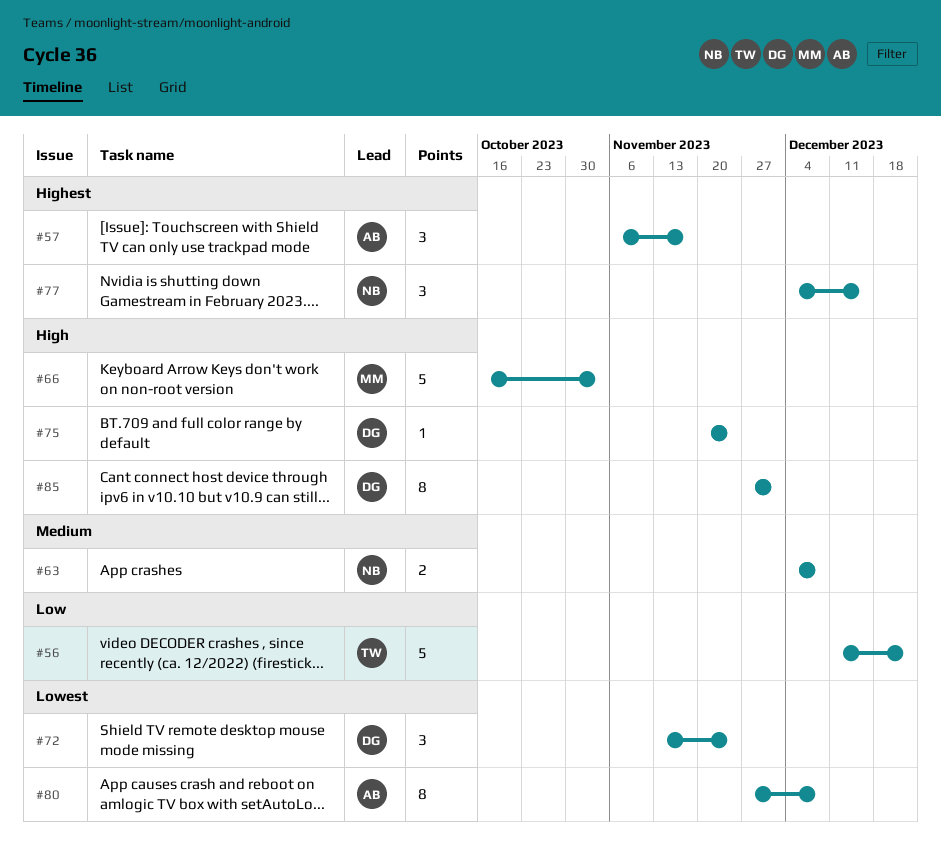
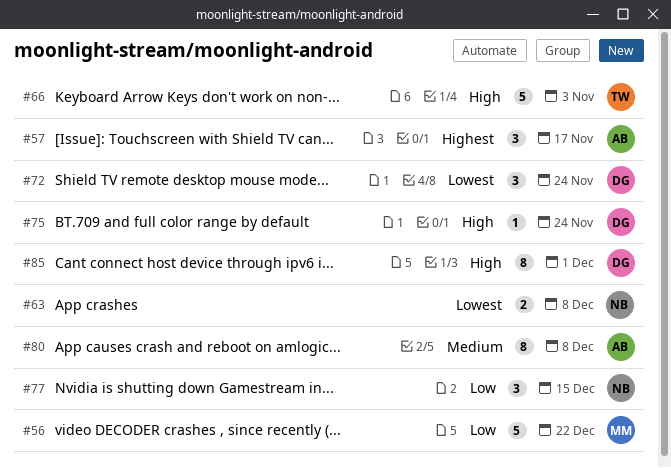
#56, owner: TW -> MM
#63, priority: Medium -> Lowest
#66, owner: MM -> TW
#77, priority: Highest -> Low
#80, priority: Lowest -> Medium

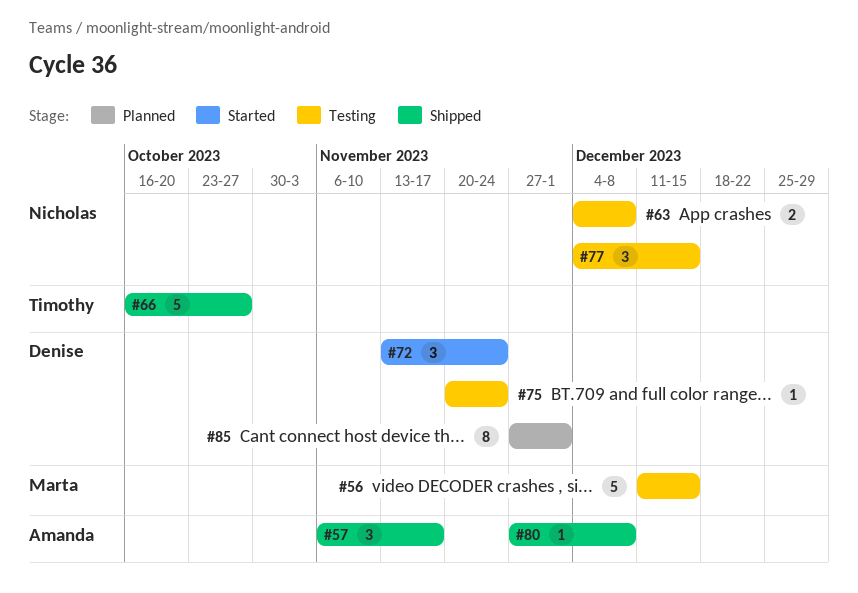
#56, due: Dec 22 -> Dec 15
#66, due: Nov 3 -> Oct 27
#80, estimate: 8 -> 1

